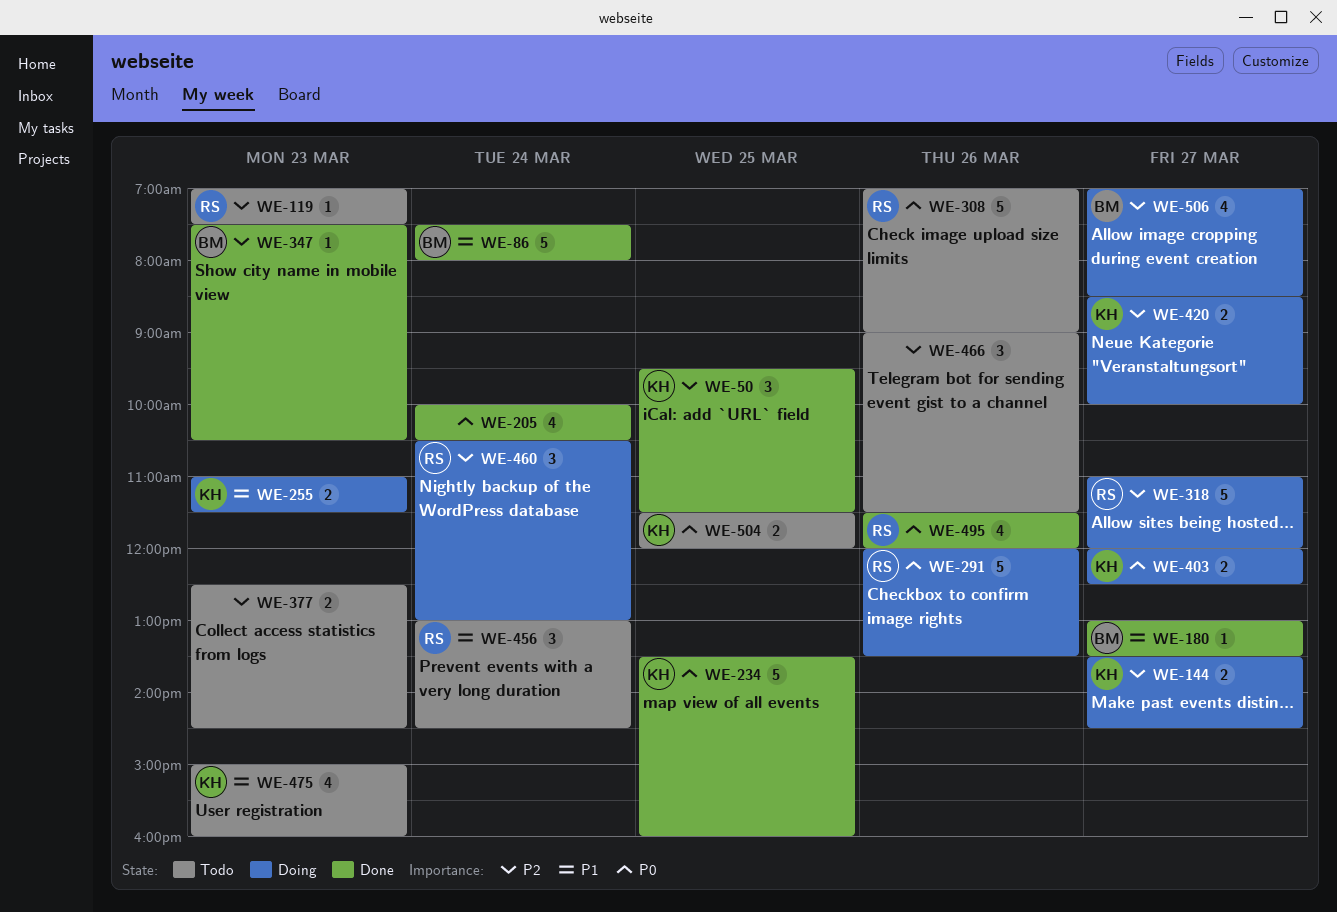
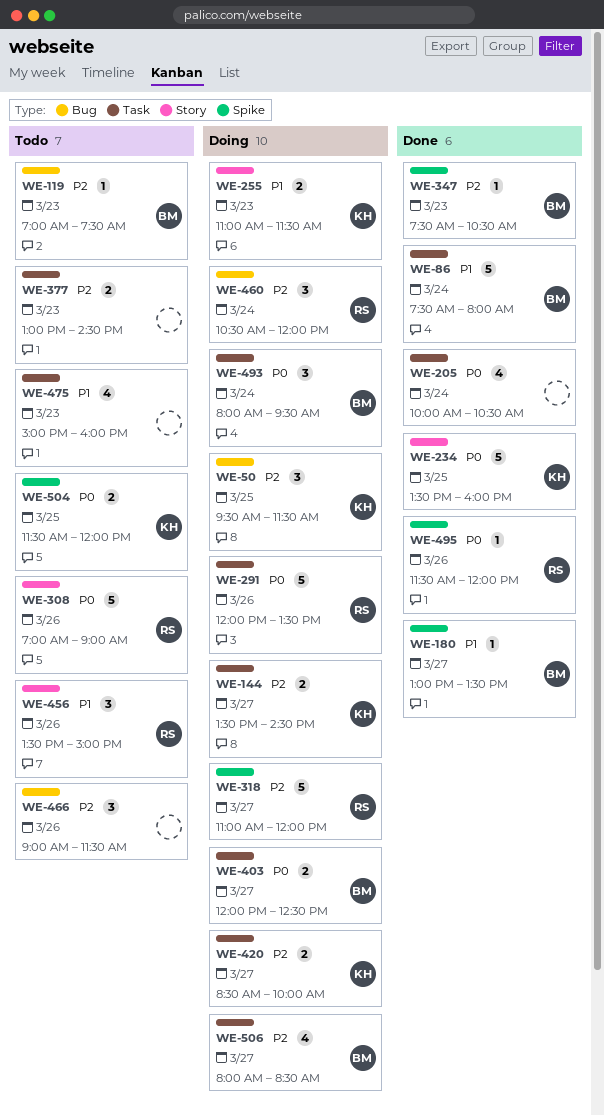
WE-50, status: Done -> Doing
WE-119, owner: RS -> BM
WE-377, begins: 12:30 -> 13:00
WE-403, owner: KH -> BM
WE-456, day: Mar 24 -> Mar 26
WE-456, begins: 13:00 -> 13:30
WE-456, ends: 14:30 -> 15:00
WE-460, ends: 13:00 -> 12:00
WE-475, owner: KH -> none
WE-493: none -> present
WE-495, estimate: 4 -> 1
WE-506, begins: 07:00 -> 08:00

